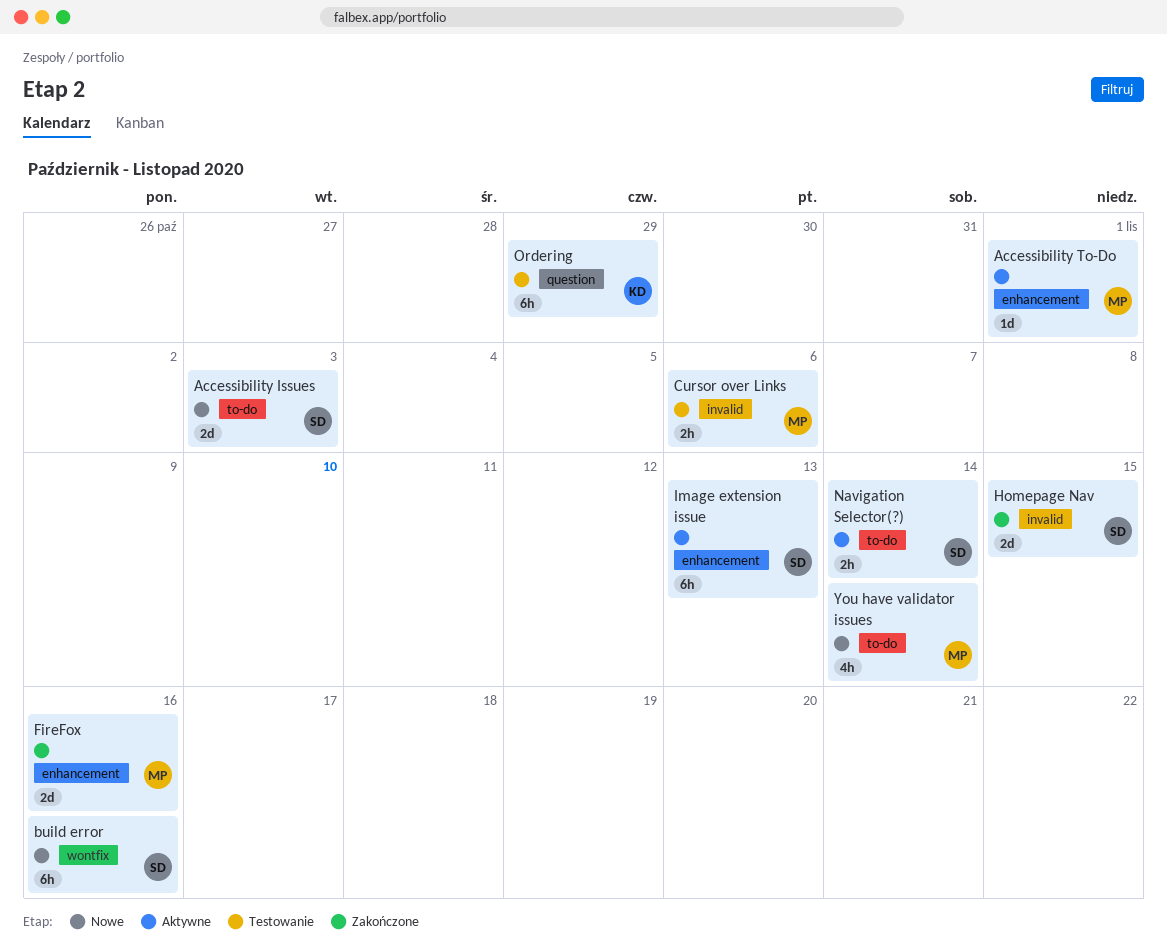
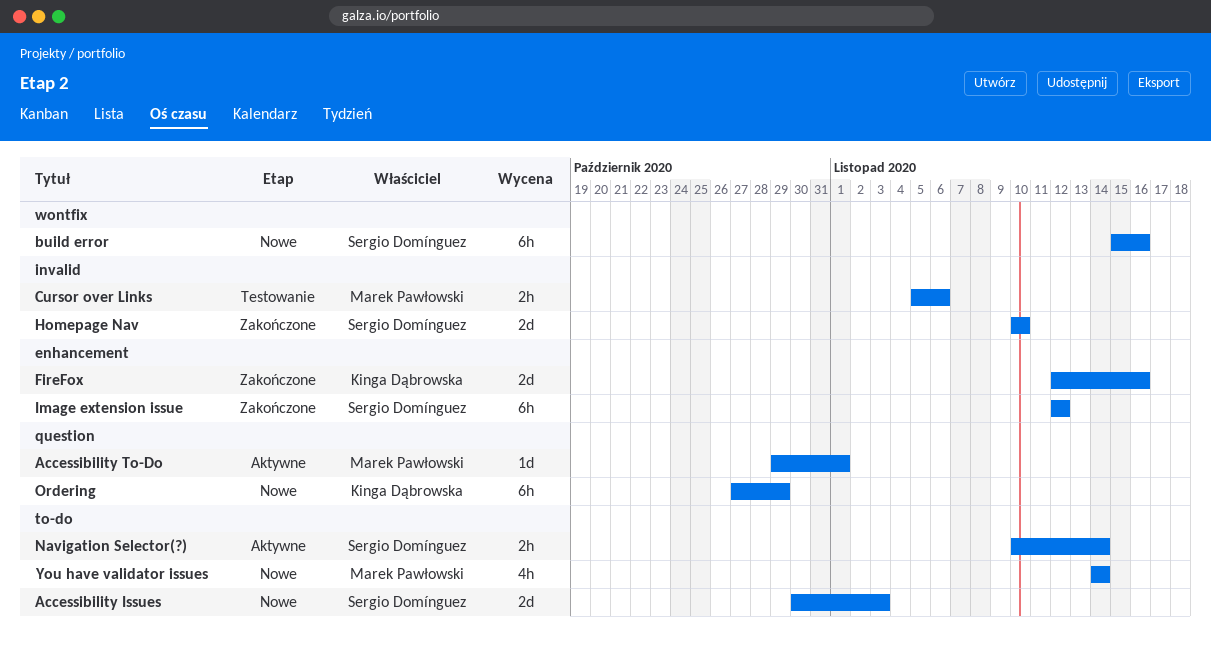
Accessibility To-Do, label: enhancement -> question
FireFox, owner: Marek Pawłowski -> Kinga Dąbrowska
Homepage Nav, due: Nov 15 -> Nov 10
Image extension issue, status: Aktywne -> Zakończone
Image extension issue, due: Nov 13 -> Nov 12
Ordering, status: Testowanie -> Nowe

